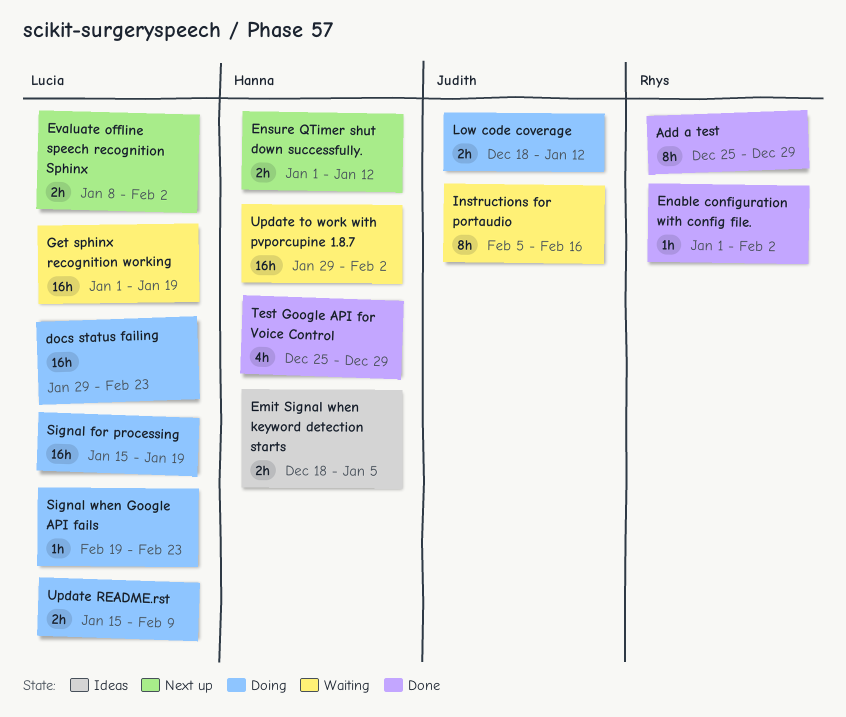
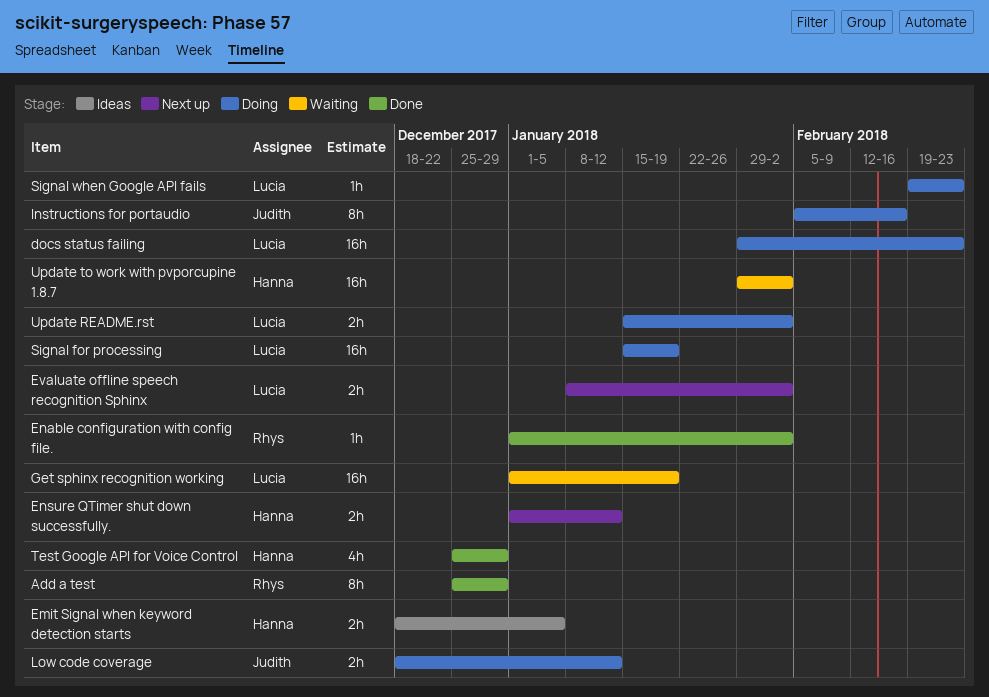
Instructions for portaudio, status: Waiting -> Doing
Update README.rst, due: Feb 9 -> Feb 2

